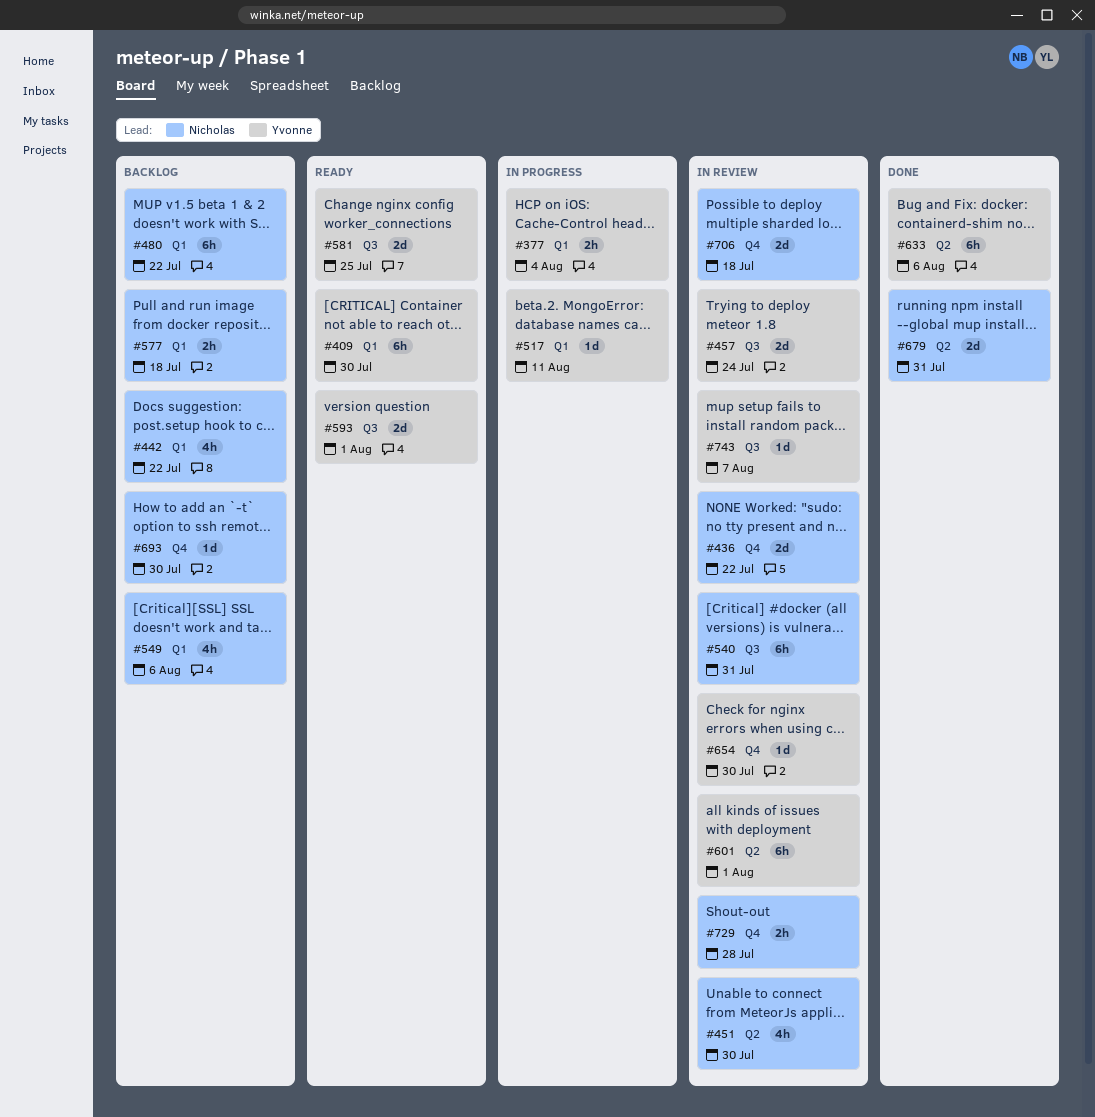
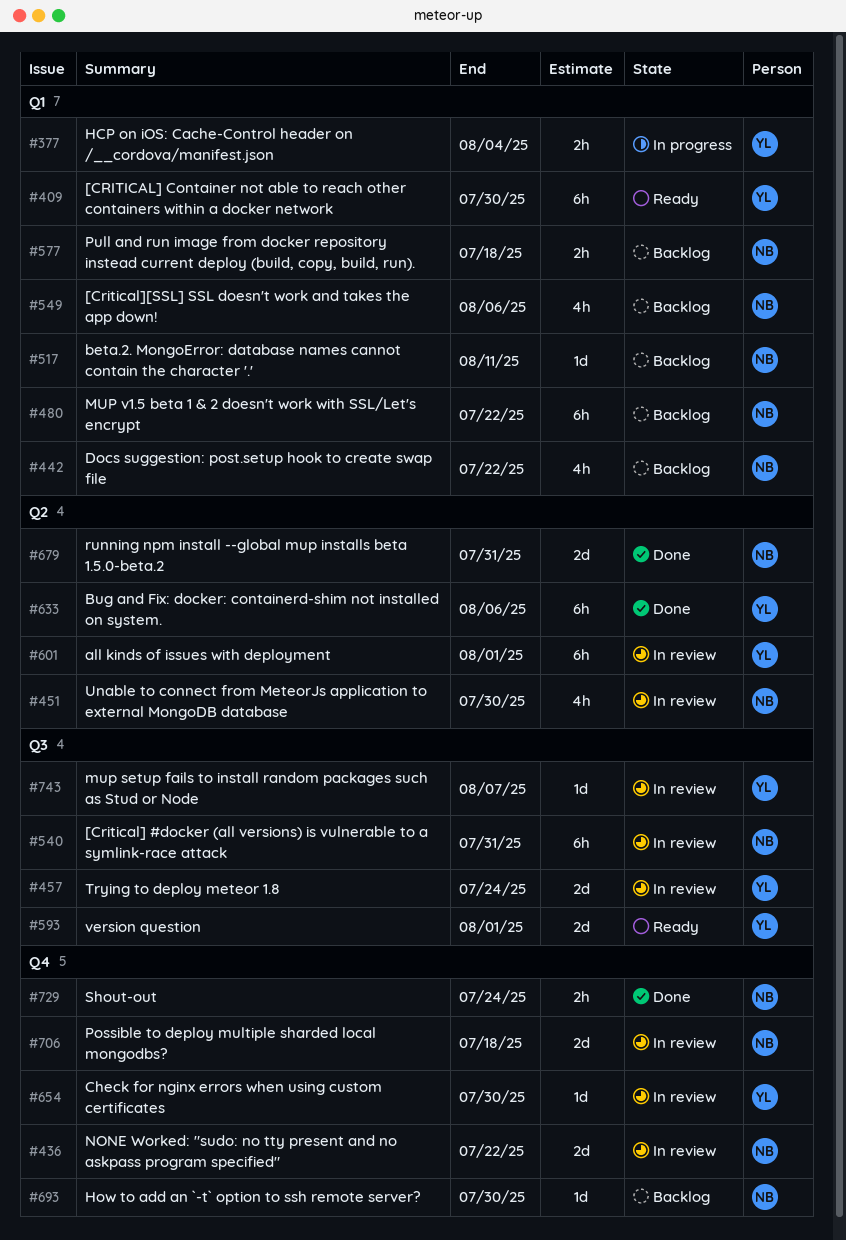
#517, status: In progress -> Backlog
#517, owner: Yvonne -> Nicholas
#581: present -> none
#729, status: In review -> Done
#729, due: Jul 28 -> Jul 24

